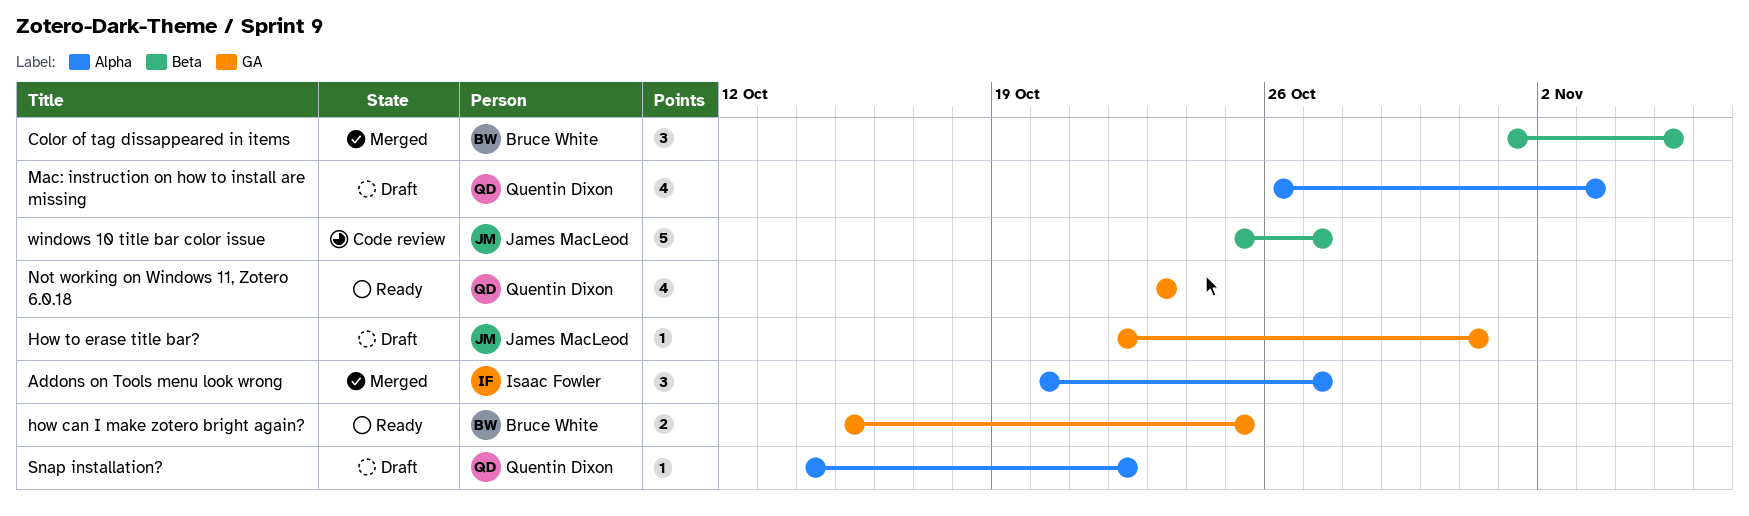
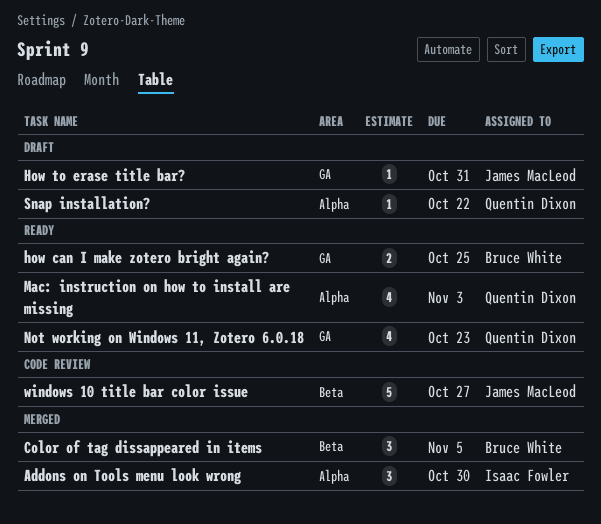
Addons on Tools menu look wrong, due: Oct 27 -> Oct 30
Mac: instruction on how to install are missing, status: Draft -> Ready

